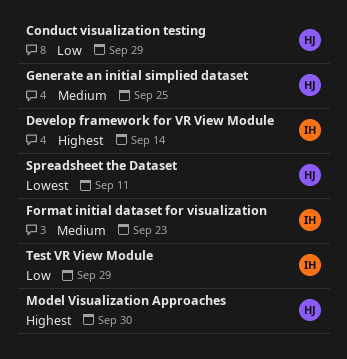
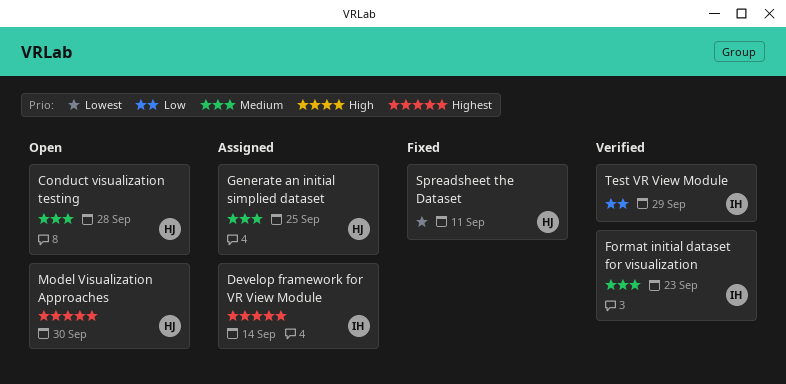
Conduct visualization testing, priority: Low -> Medium
Conduct visualization testing, due: Sep 29 -> Sep 28

